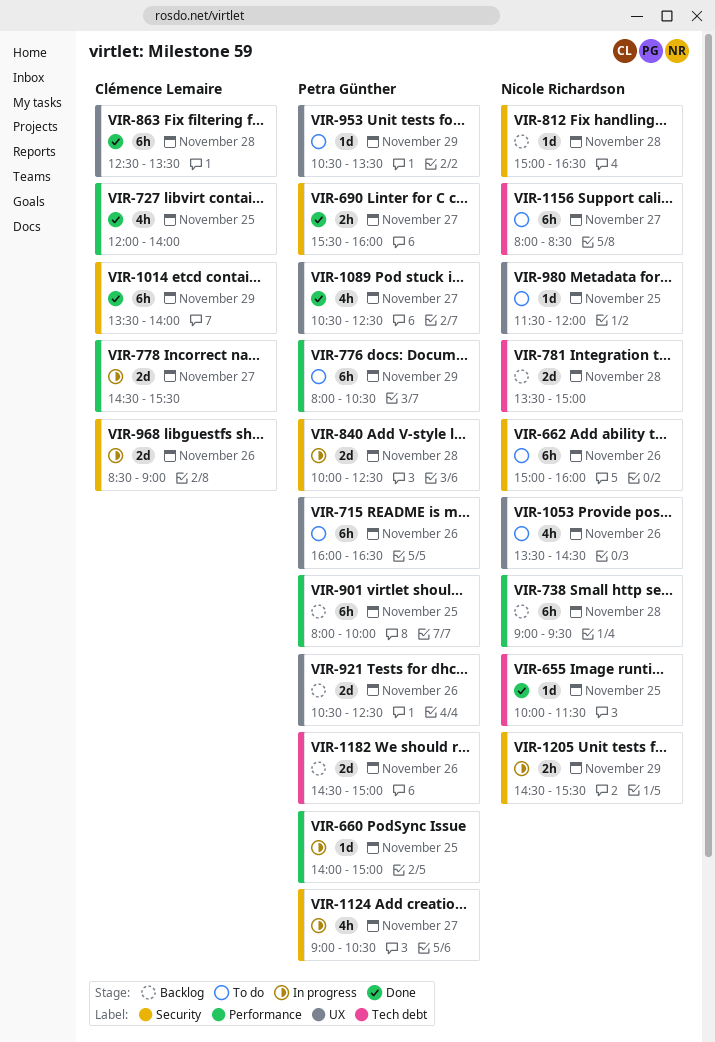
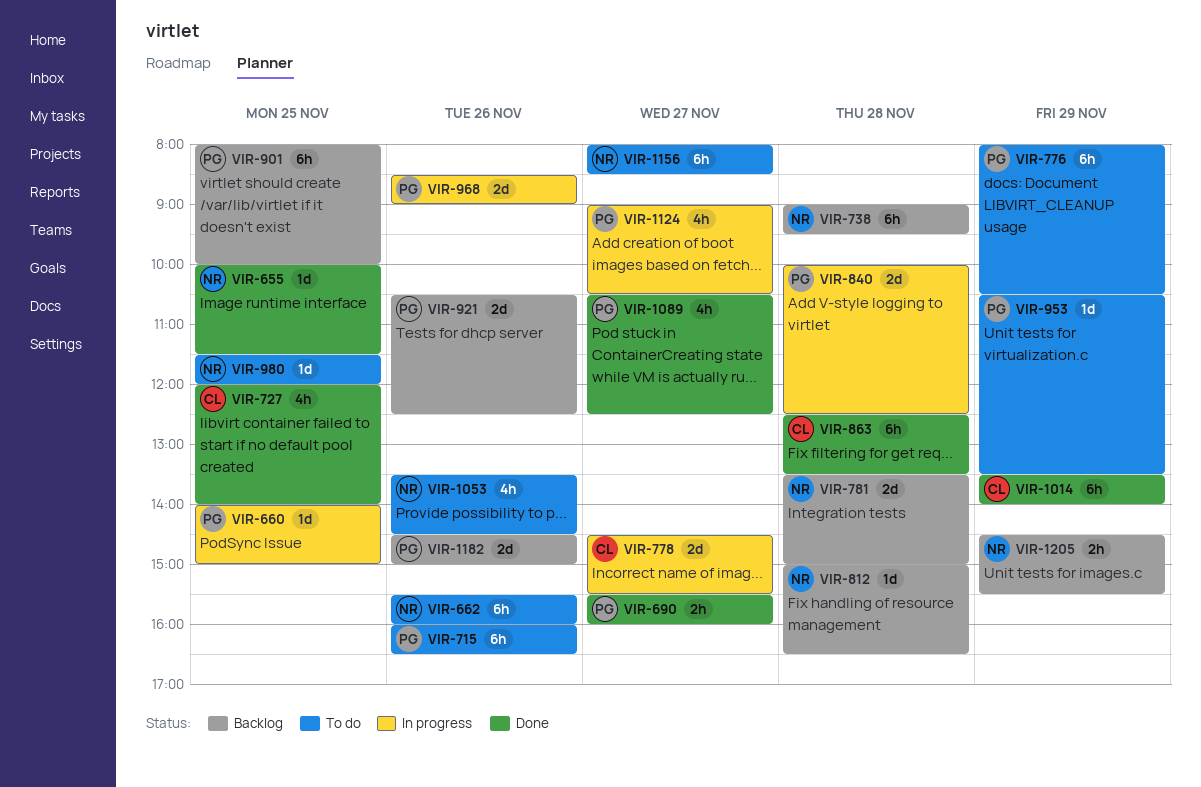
VIR-662, begins: 15:00 -> 15:30
VIR-968, owner: Clémence Lemaire -> Petra Günther
VIR-1205, status: In progress -> Backlog

